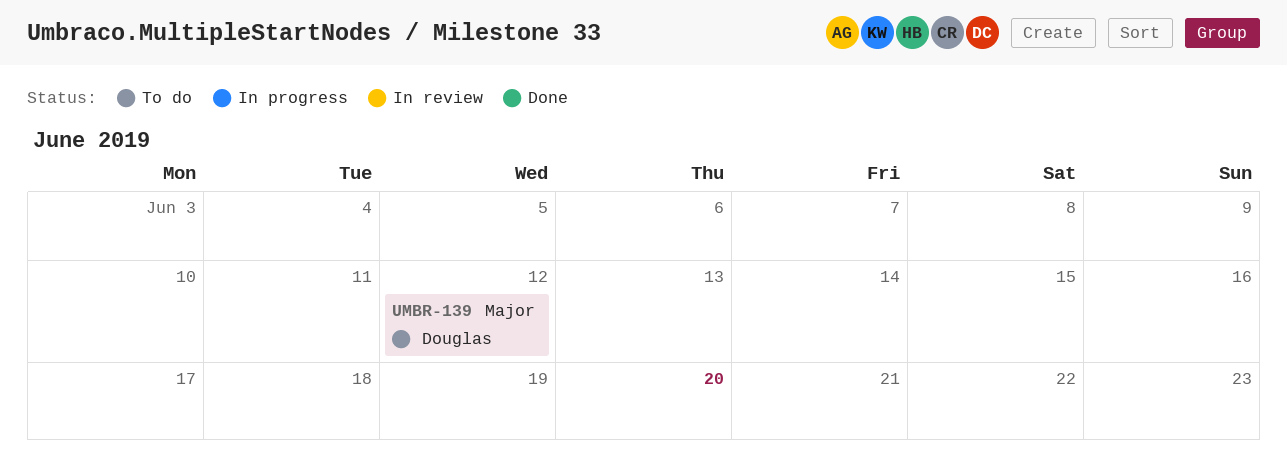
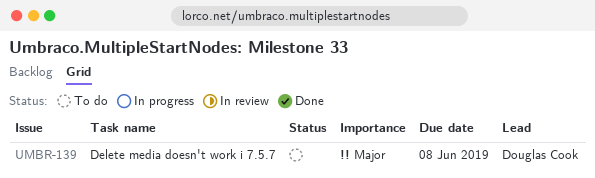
UMBR-139, due: Jun 12 -> Jun 8

